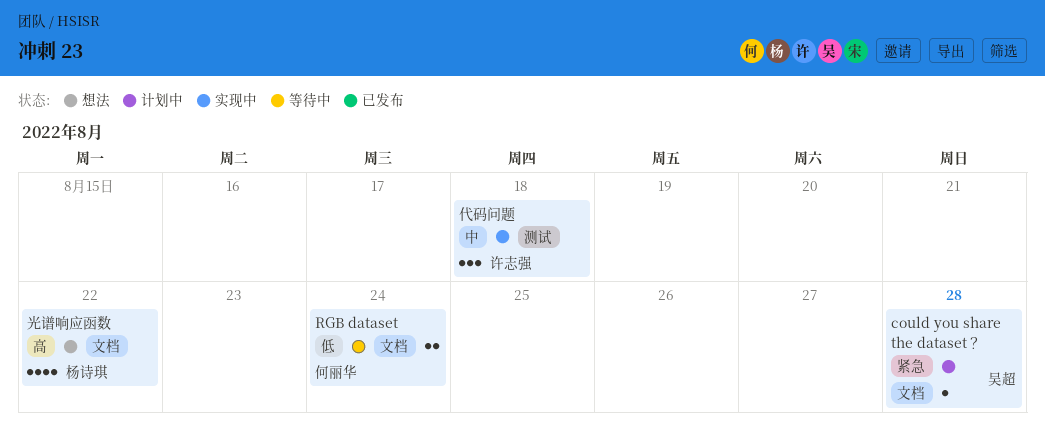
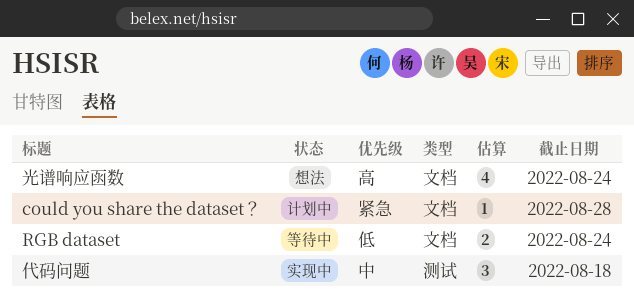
光谱响应函数, due: Aug 22 -> Aug 24

